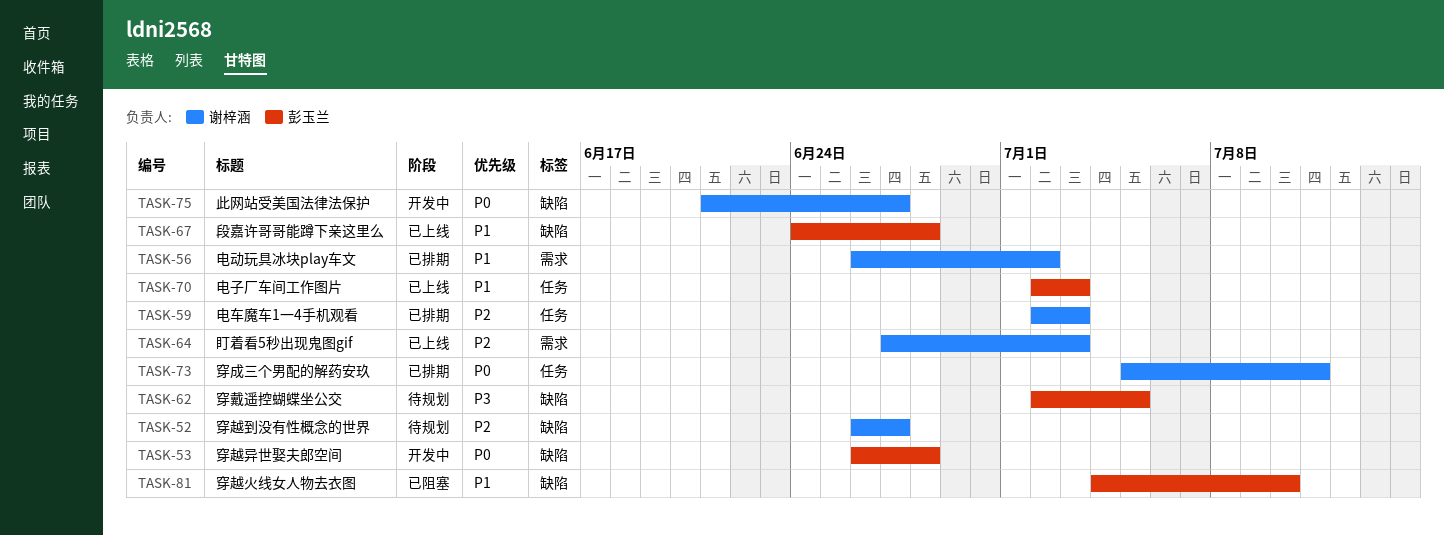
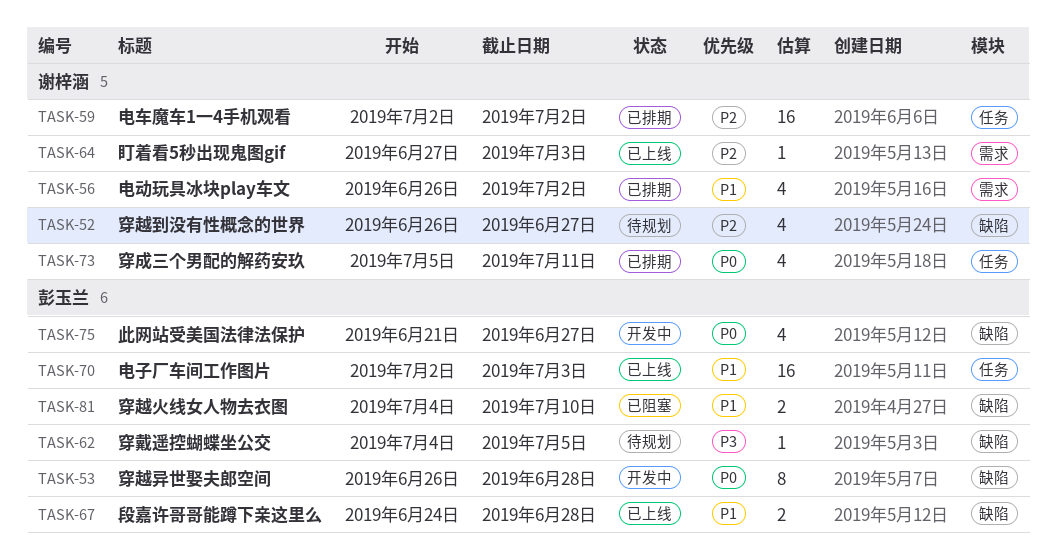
TASK-59, due: Jul 3 -> Jul 2
TASK-62, start: Jul 2 -> Jul 4
TASK-75, owner: 谢梓涵 -> 彭玉兰

